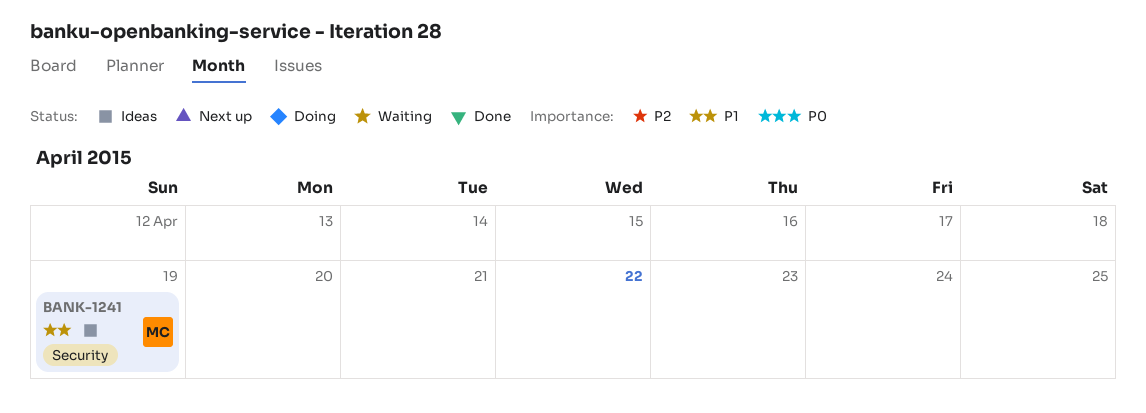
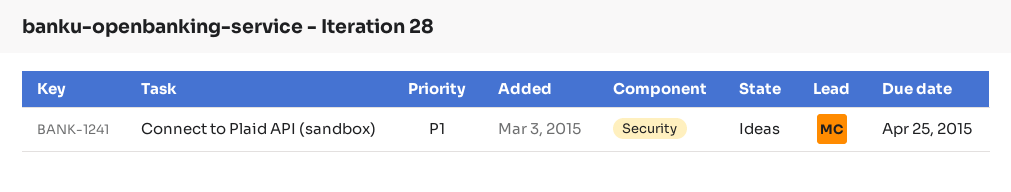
BANK-1241, due: Apr 19 -> Apr 25

